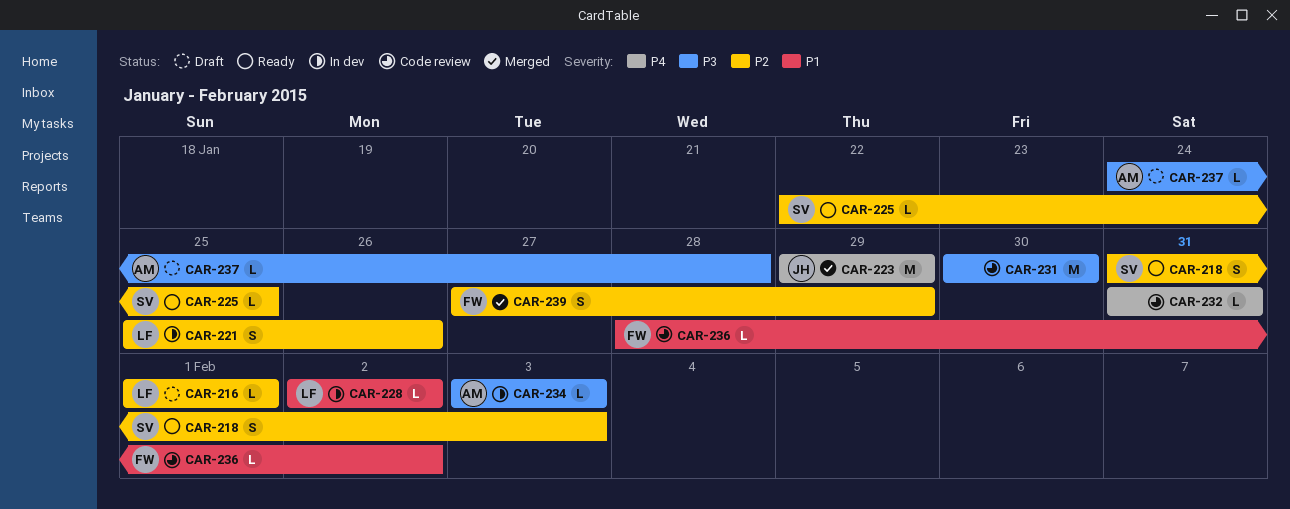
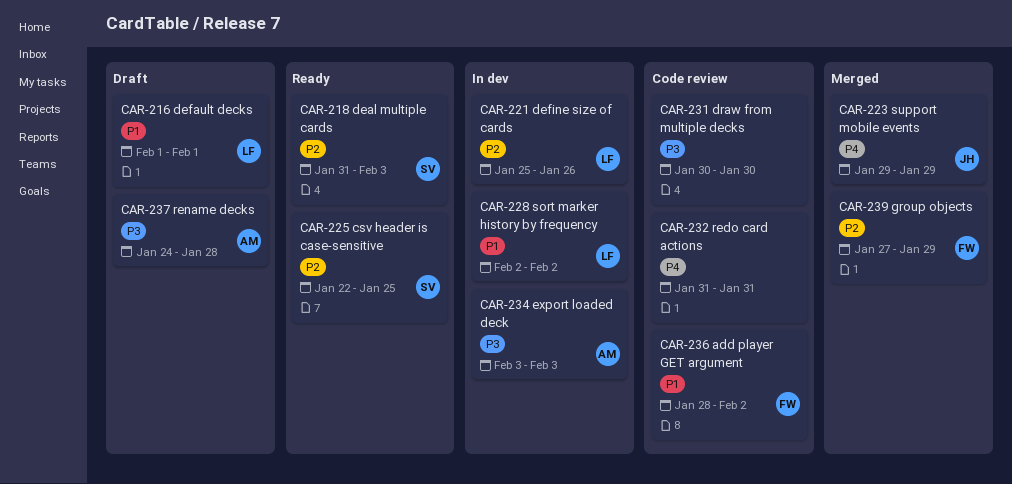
CAR-216, priority: P2 -> P1

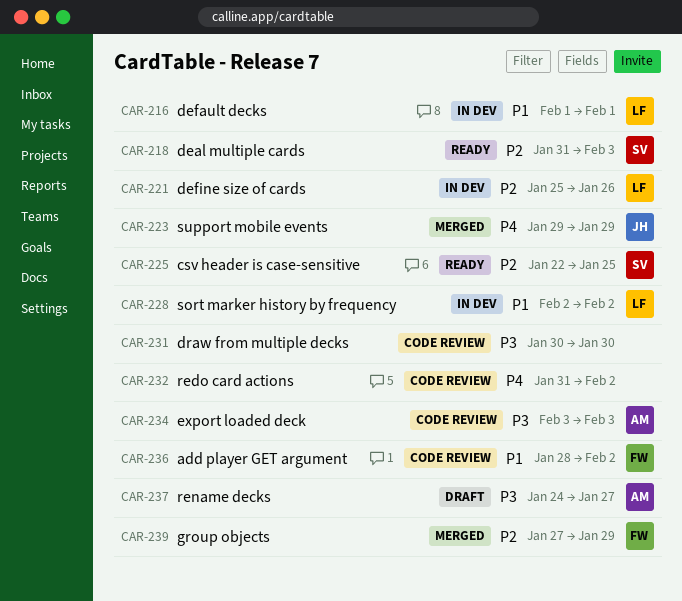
CAR-216, status: Draft -> In dev
CAR-232, due: Jan 31 -> Feb 2
CAR-234, status: In dev -> Code review
CAR-237, due: Jan 28 -> Jan 27

